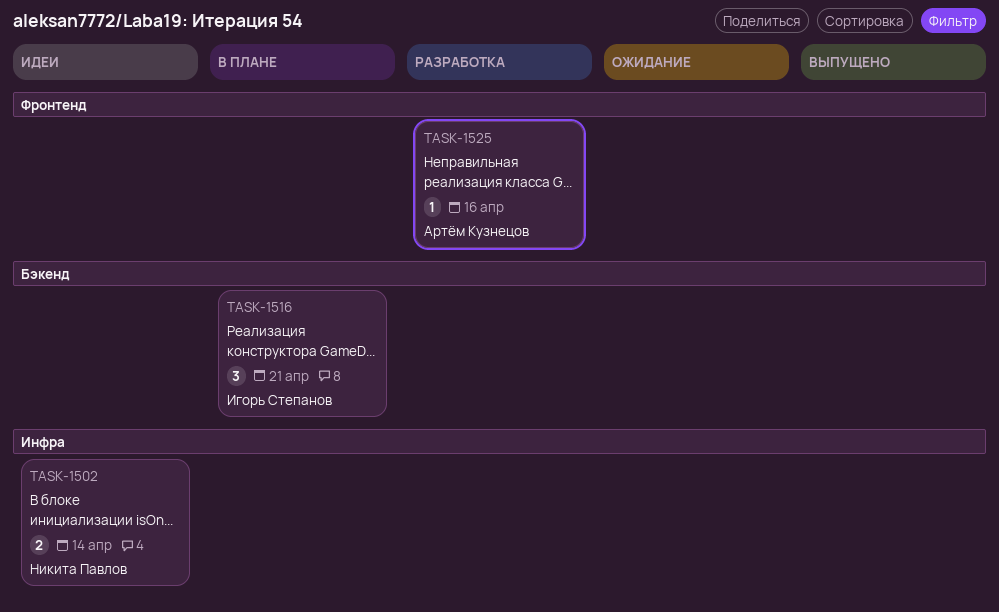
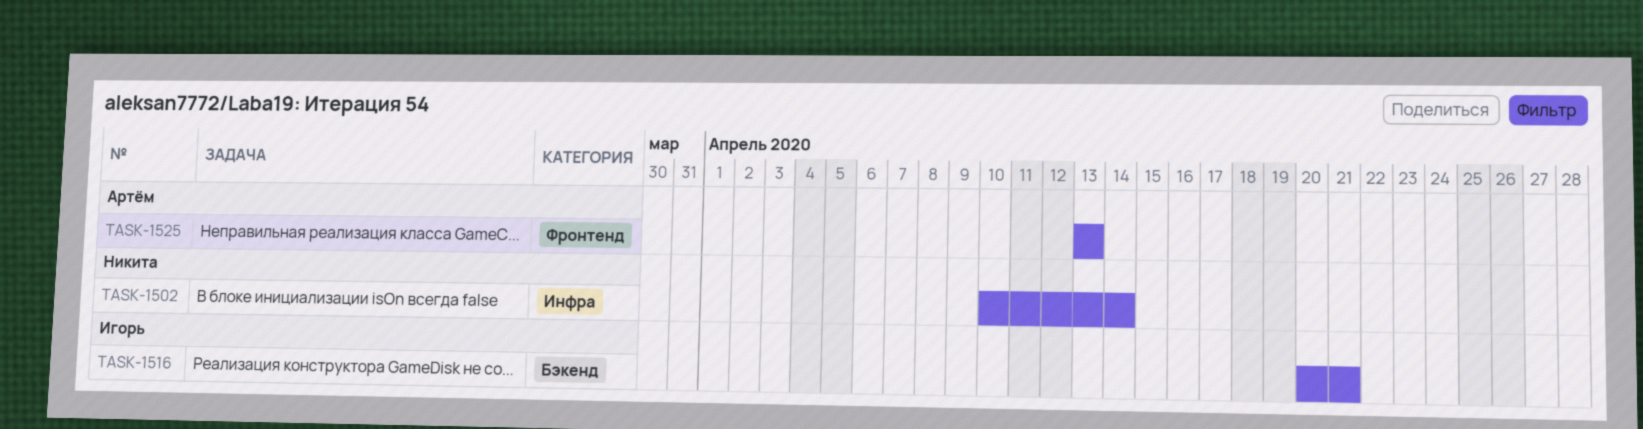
TASK-1525, due: Apr 16 -> Apr 13

